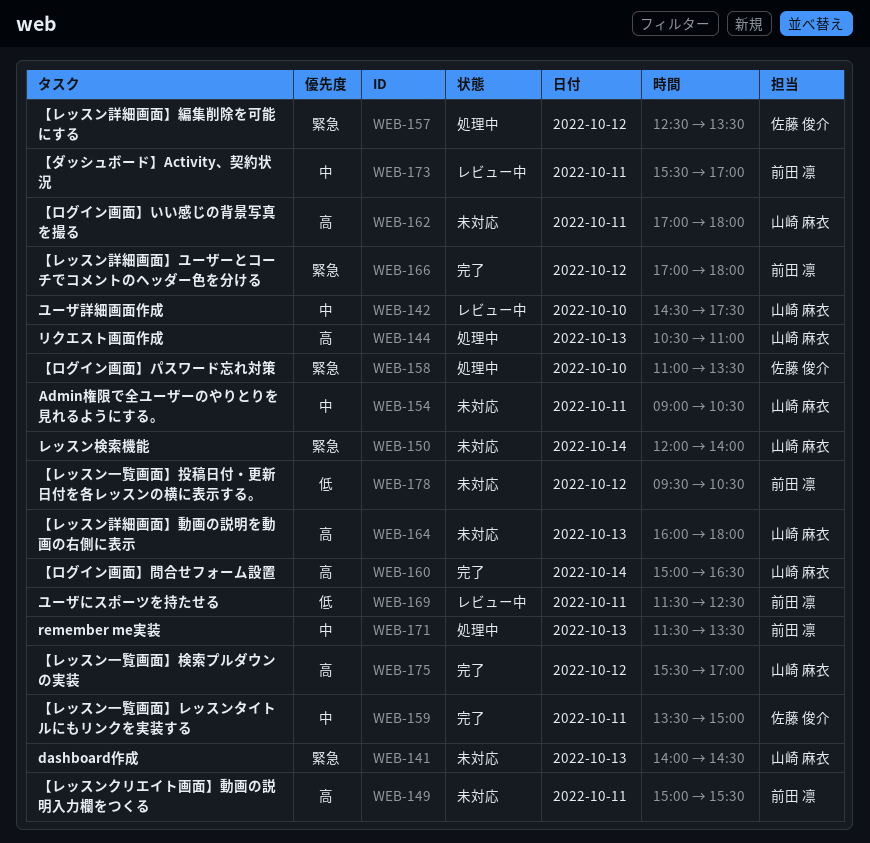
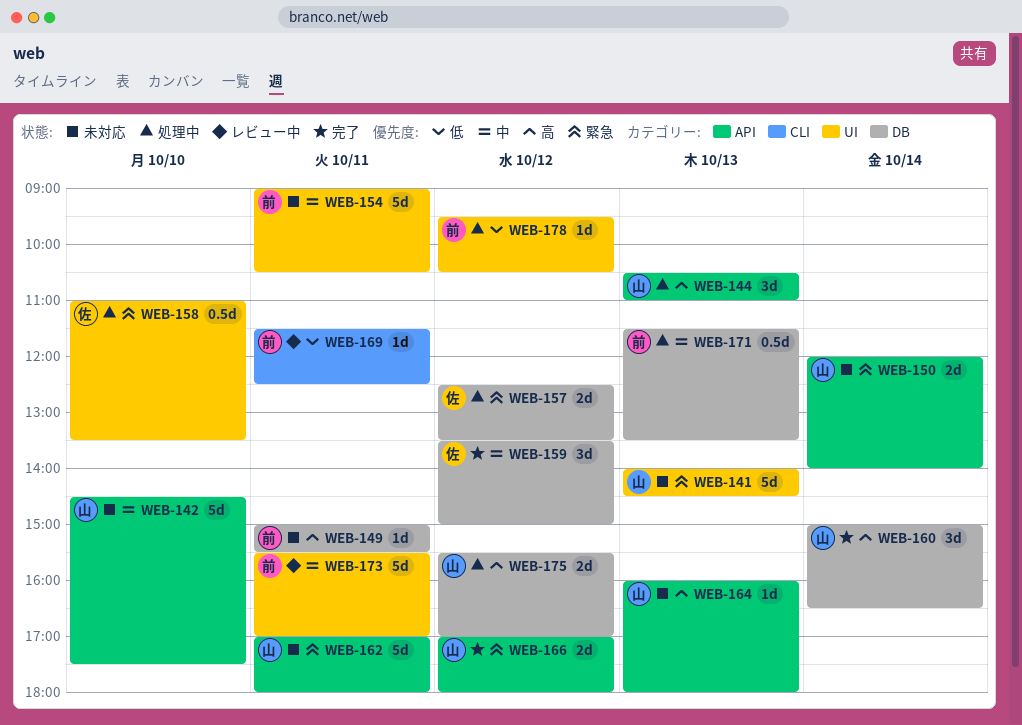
WEB-142, status: レビュー中 -> 未対応
WEB-154, owner: 山崎 麻衣 -> 前田 凛
WEB-159, day: Oct 11 -> Oct 12
WEB-162, priority: 高 -> 緊急
WEB-166, owner: 前田 凛 -> 山崎 麻衣
WEB-175, status: 完了 -> 処理中
WEB-178, status: 未対応 -> 処理中

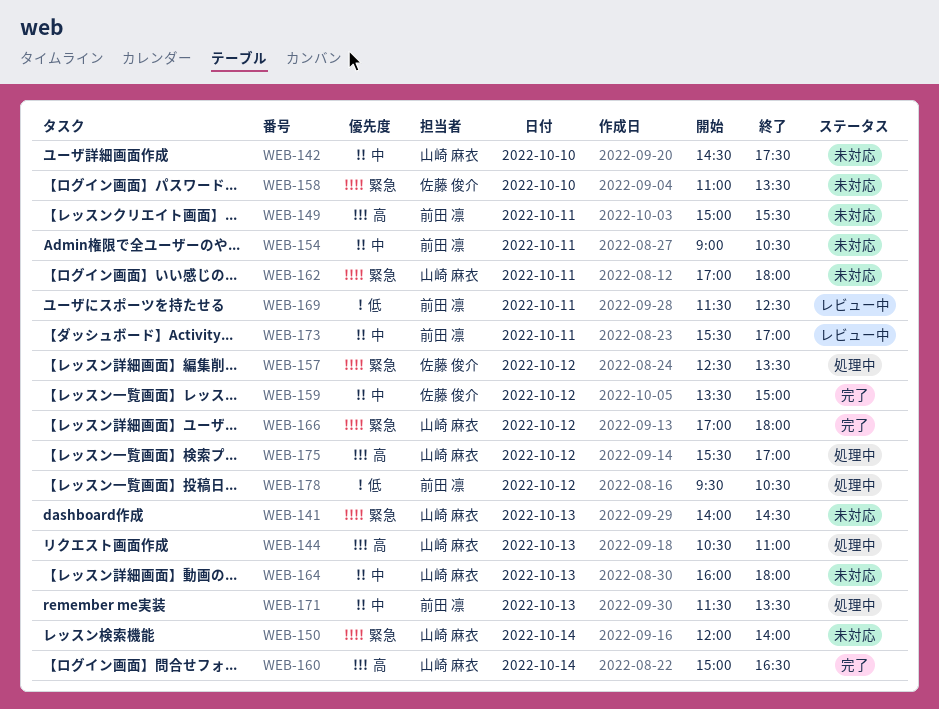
WEB-158, status: 処理中 -> 未対応
WEB-164, priority: 高 -> 中

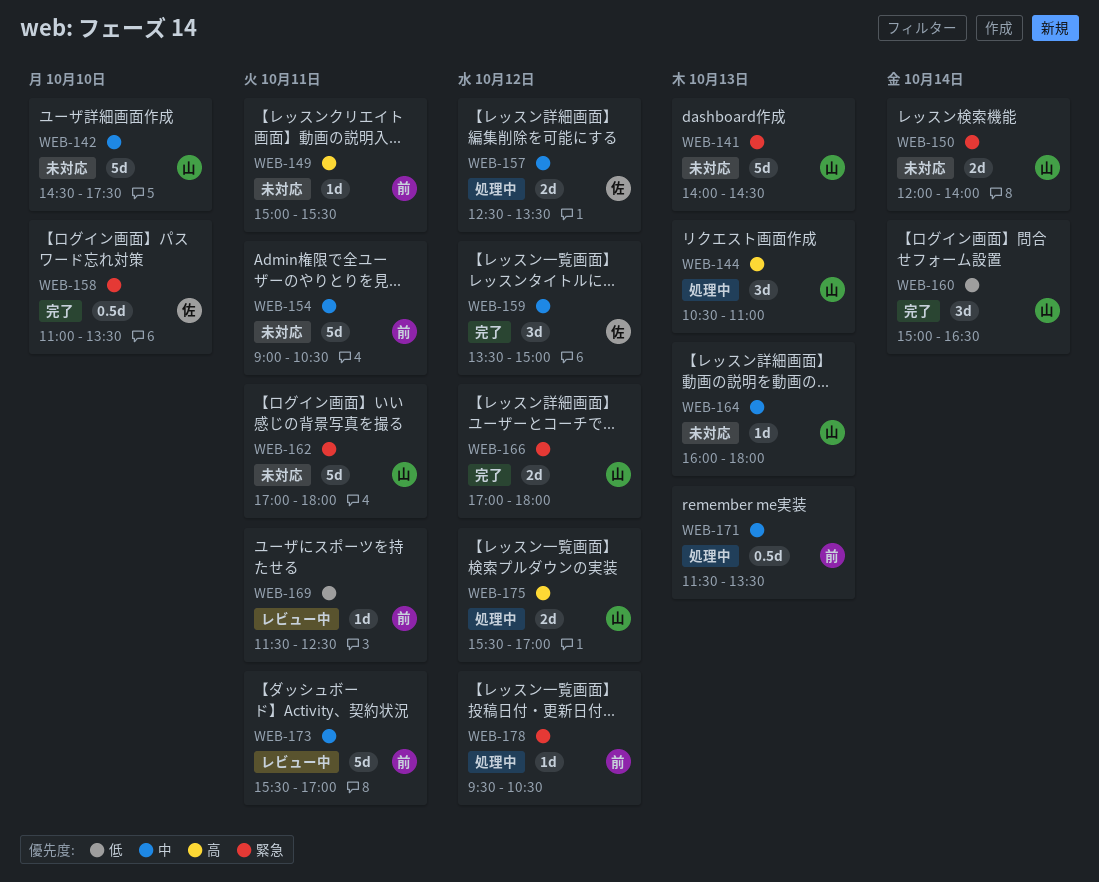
WEB-157, priority: 緊急 -> 中
WEB-158, status: 未対応 -> 完了
WEB-160, priority: 高 -> 低
WEB-178, priority: 低 -> 緊急

